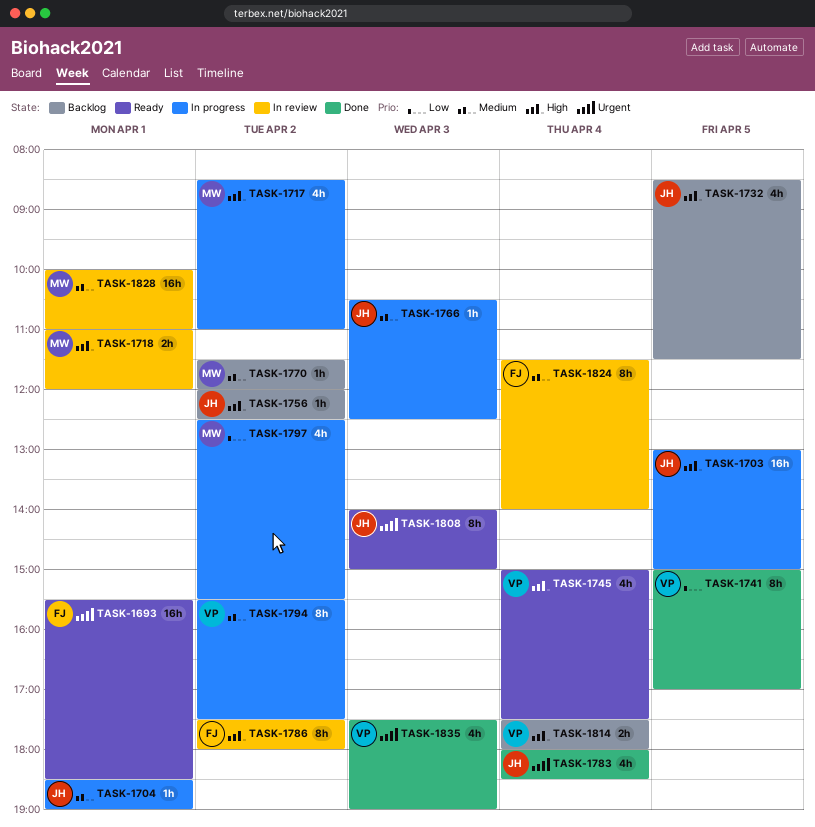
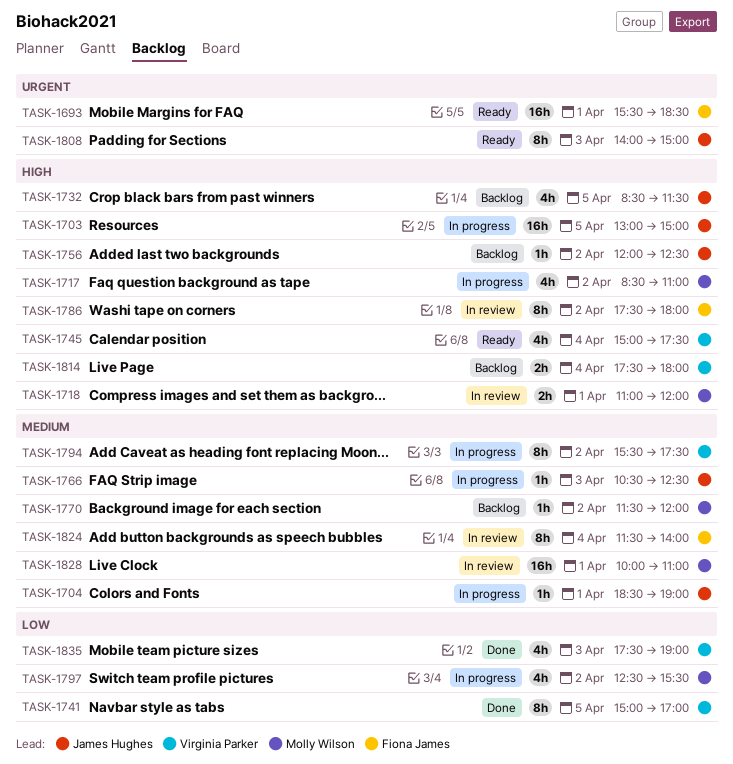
TASK-1783: present -> none
TASK-1835, priority: Urgent -> Low

